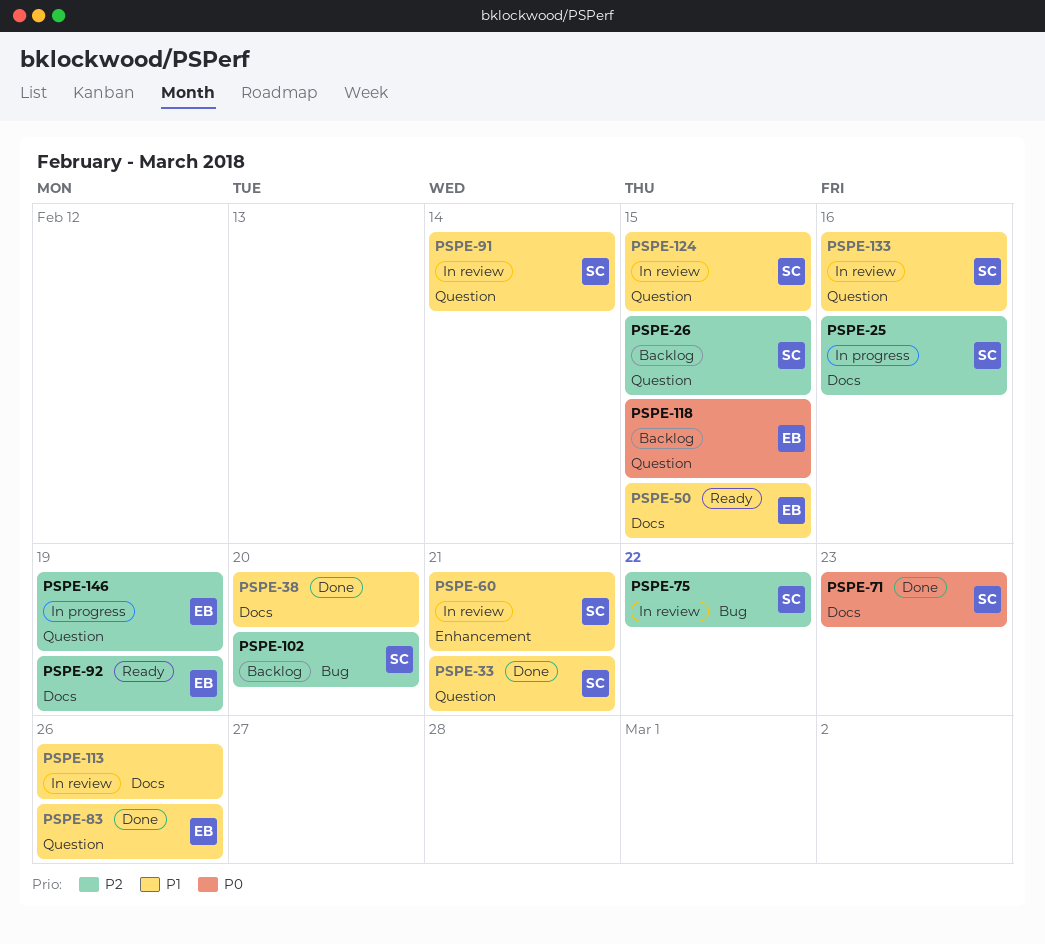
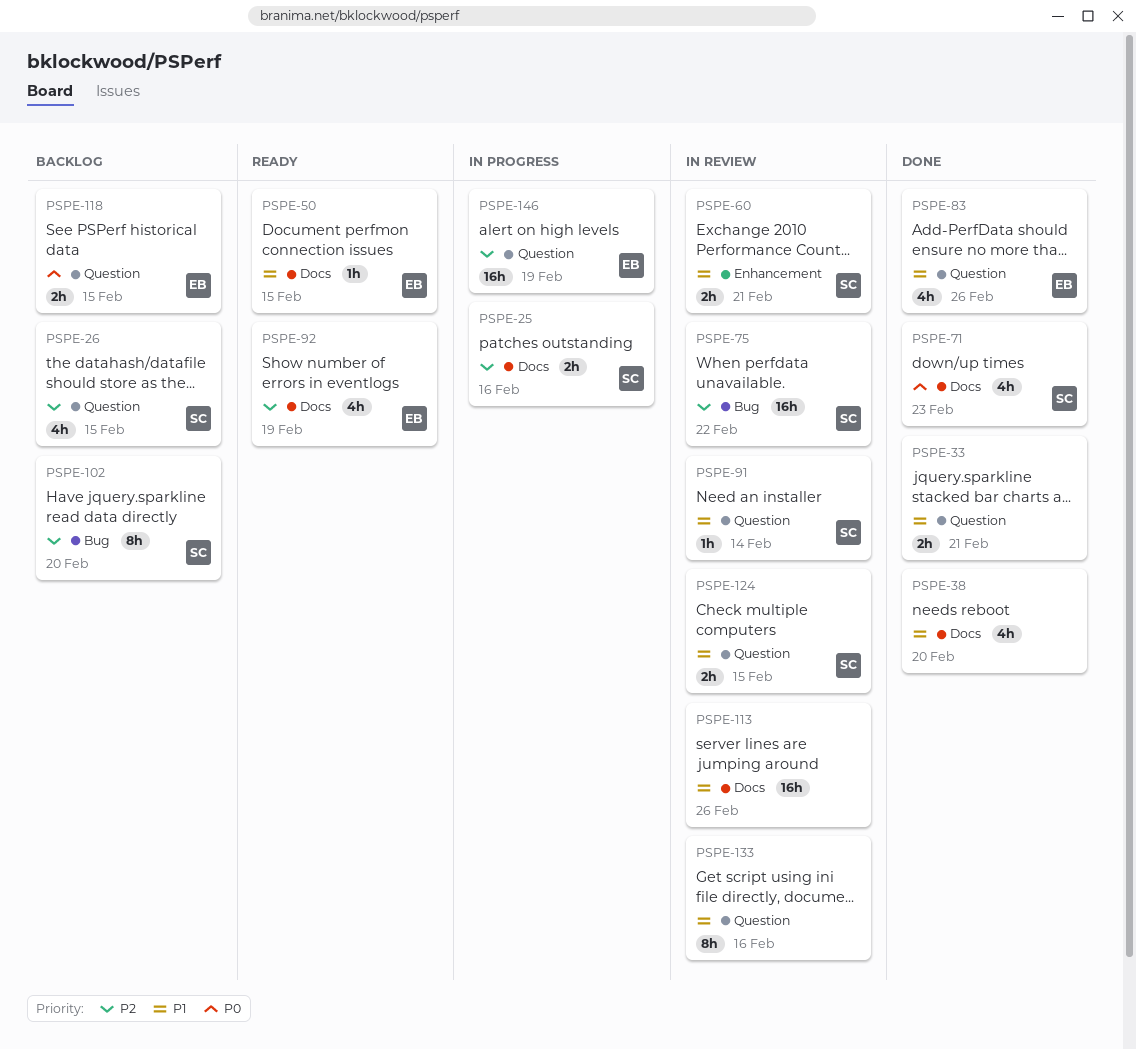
PSPE-33, owner: SC -> none
PSPE-133, owner: SC -> none

